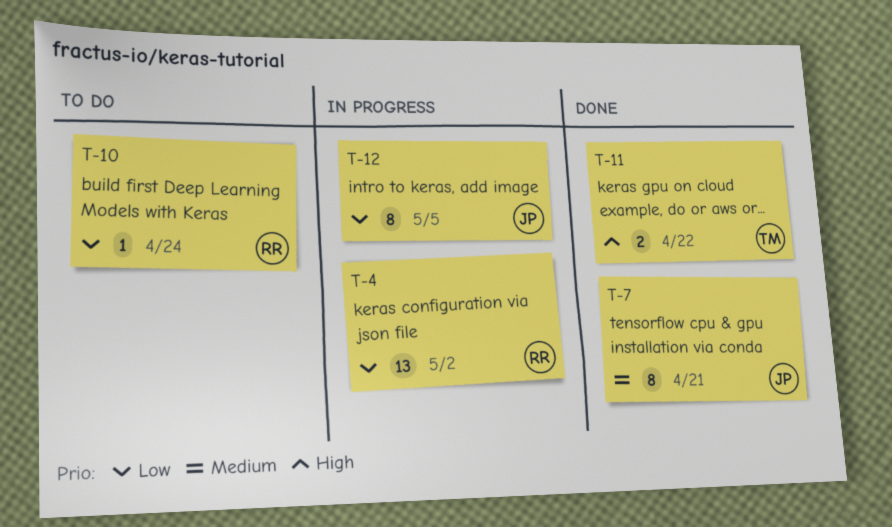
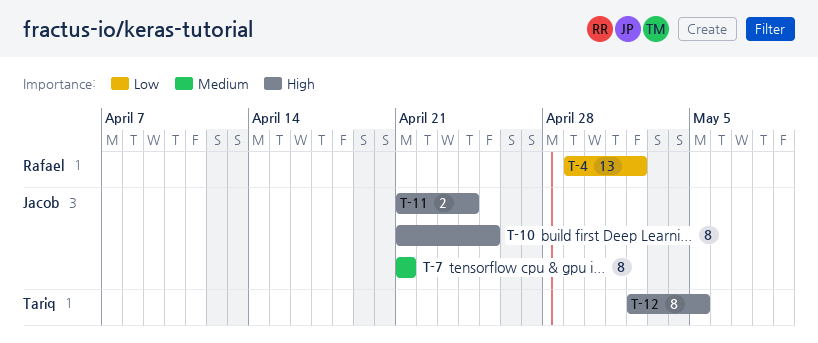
T-10, owner: Rafael -> Jacob
T-10, priority: Low -> High
T-10, estimate: 1 -> 8
T-10, due: Apr 24 -> Apr 25
T-11, owner: Tariq -> Jacob
T-11, due: Apr 22 -> Apr 24
T-12, owner: Jacob -> Tariq
T-12, priority: Low -> High

